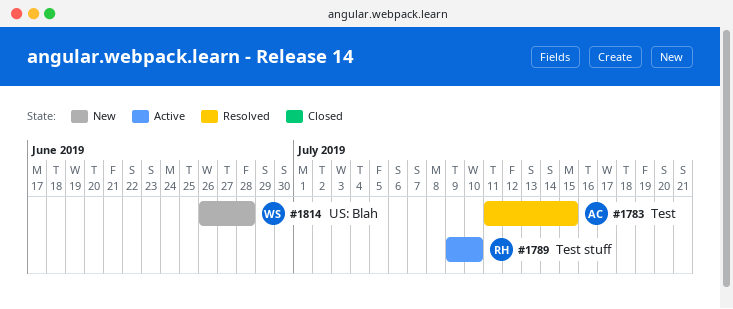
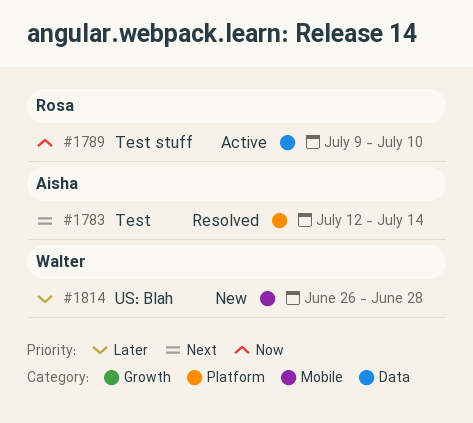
#1783, start: Jul 11 -> Jul 12
#1783, due: Jul 15 -> Jul 14

